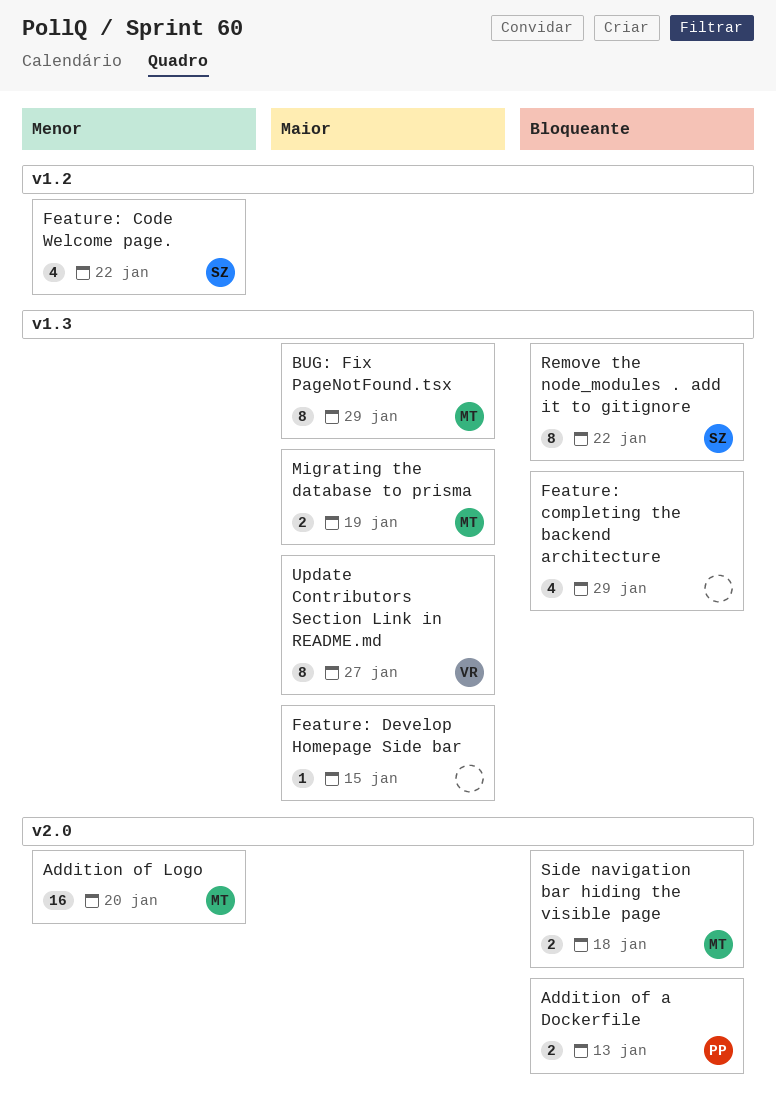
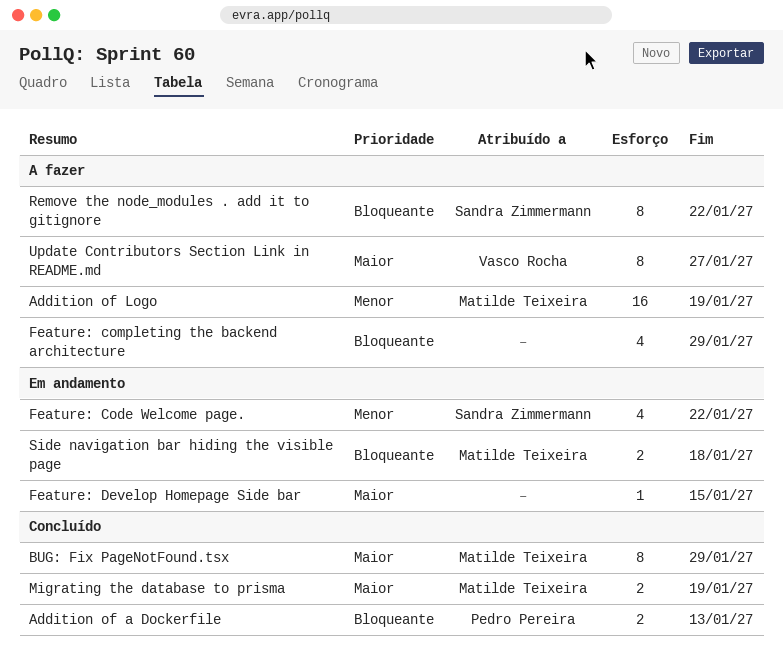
Addition of Logo, due: Jan 20 -> Jan 19

